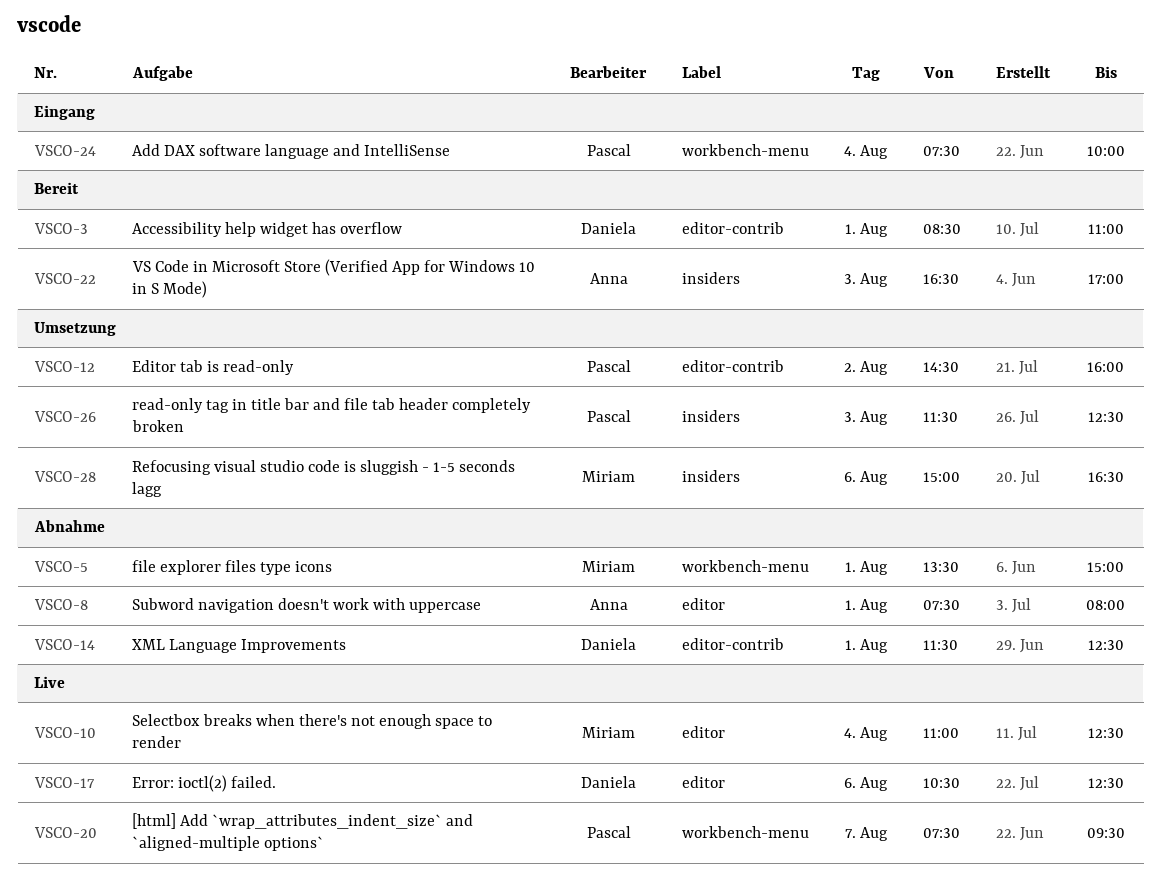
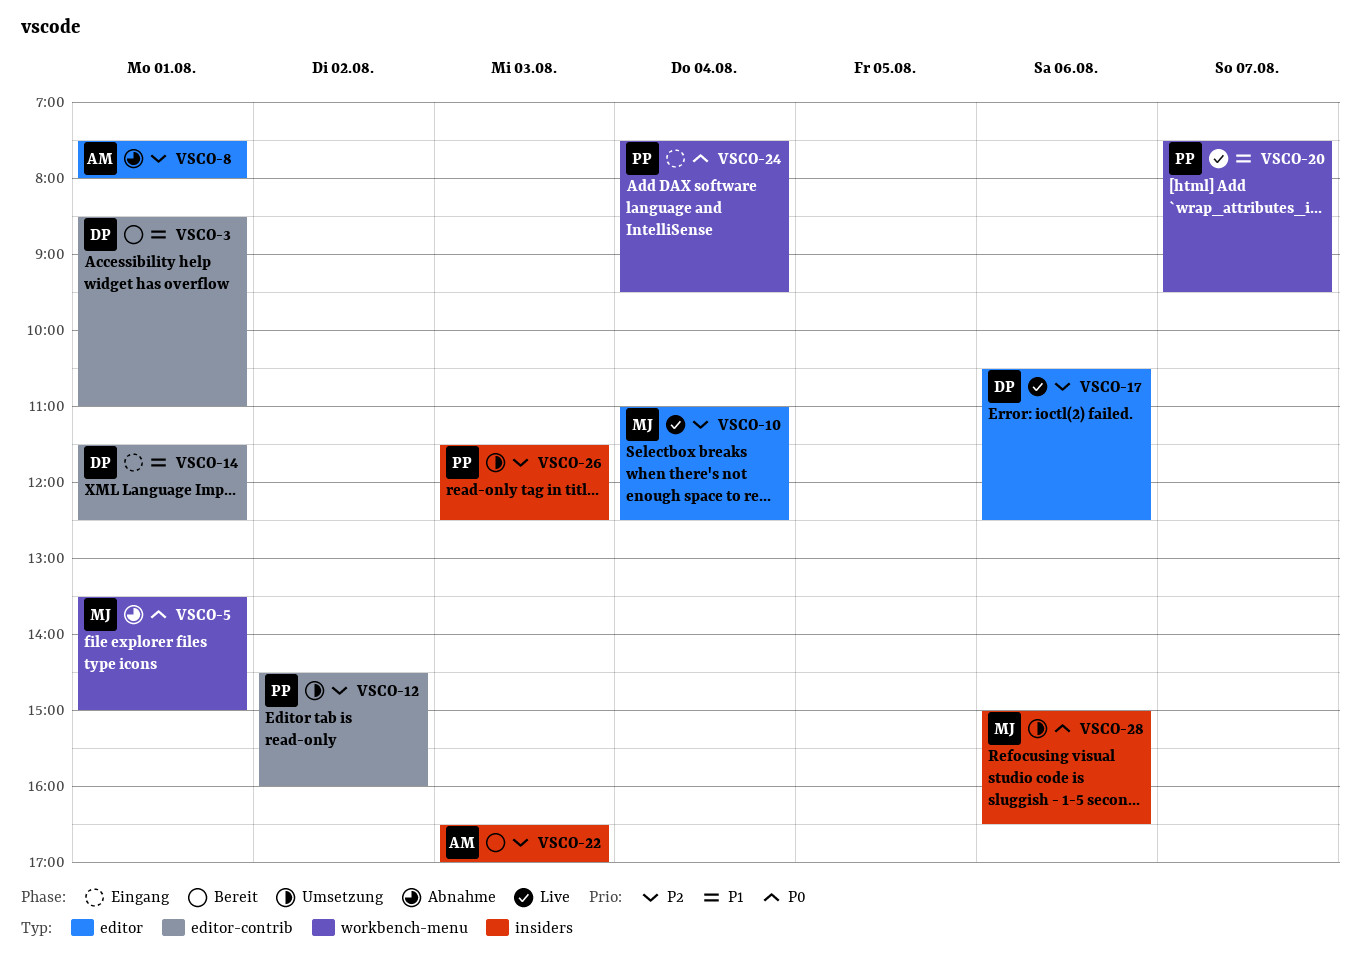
VSCO-14, status: Abnahme -> Eingang
VSCO-24, ends: 10:00 -> 09:30

